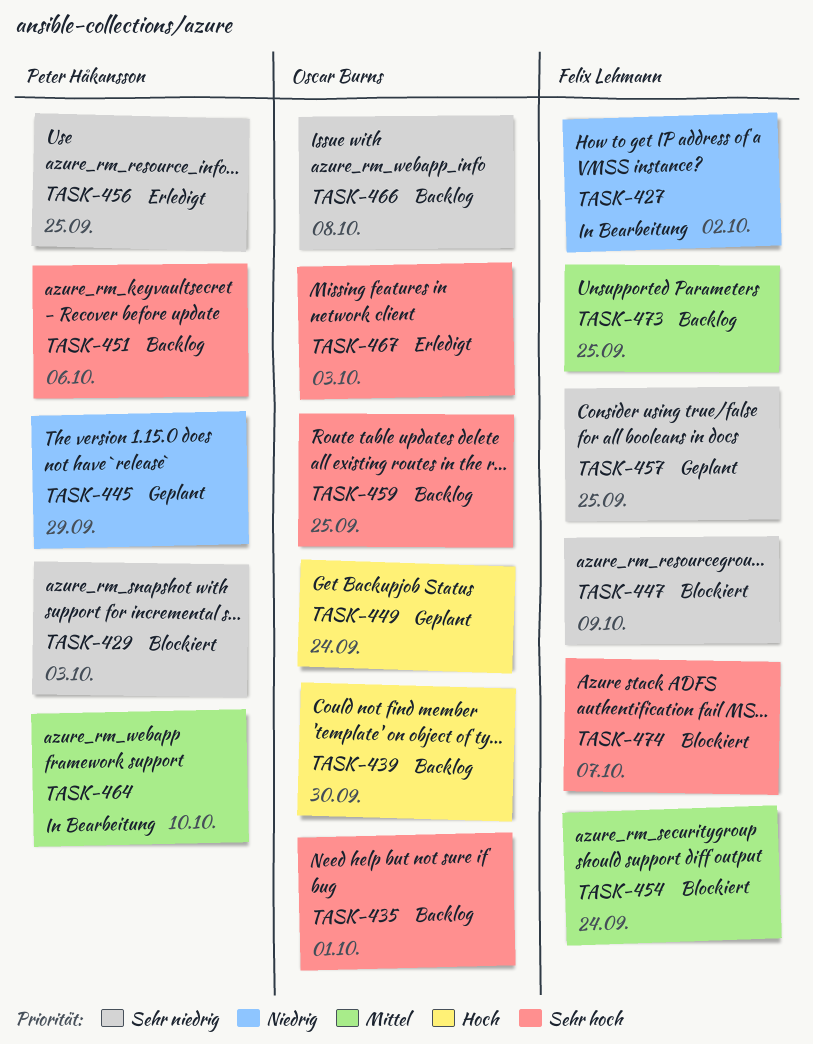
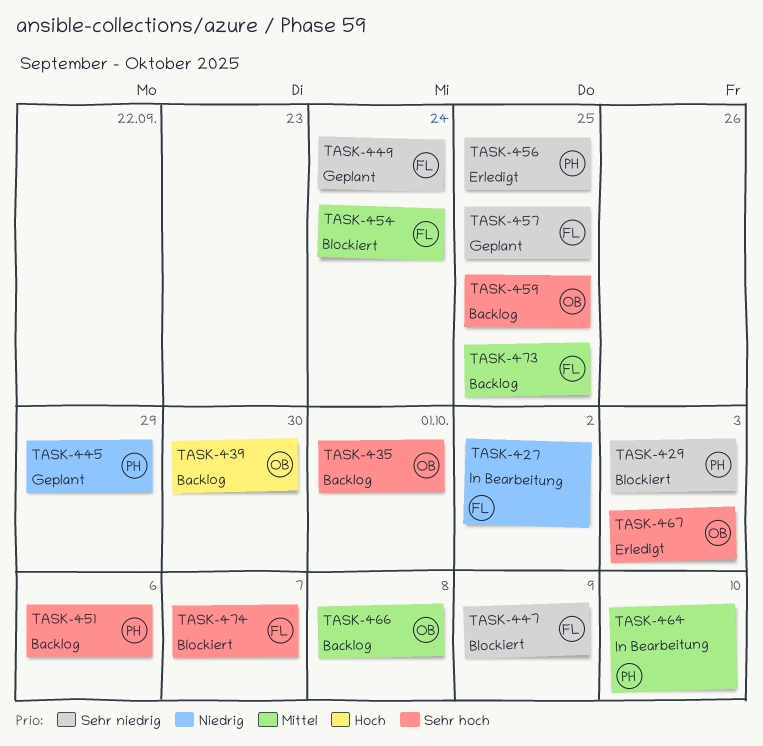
TASK-449, owner: Oscar Burns -> Felix Lehmann
TASK-449, priority: Hoch -> Sehr niedrig
TASK-466, priority: Sehr niedrig -> Mittel

